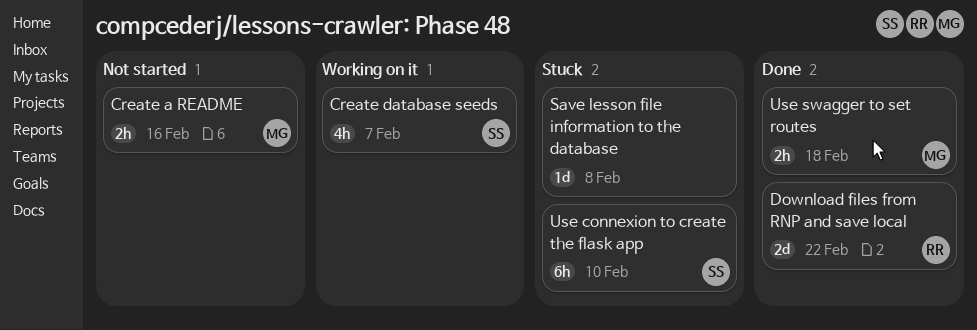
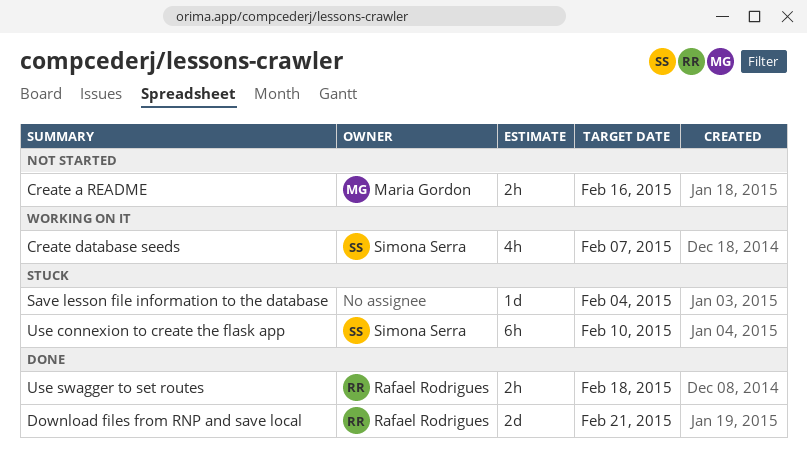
Download files from RNP and save local, due: Feb 22 -> Feb 21
Save lesson file information to the database, due: Feb 8 -> Feb 4
Use swagger to set routes, owner: Maria Gordon -> Rafael Rodrigues

